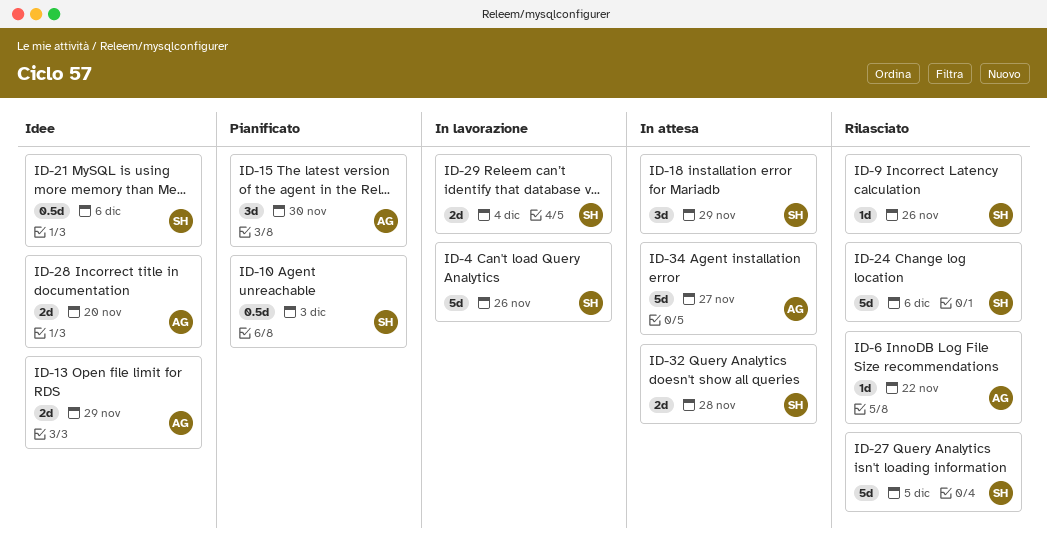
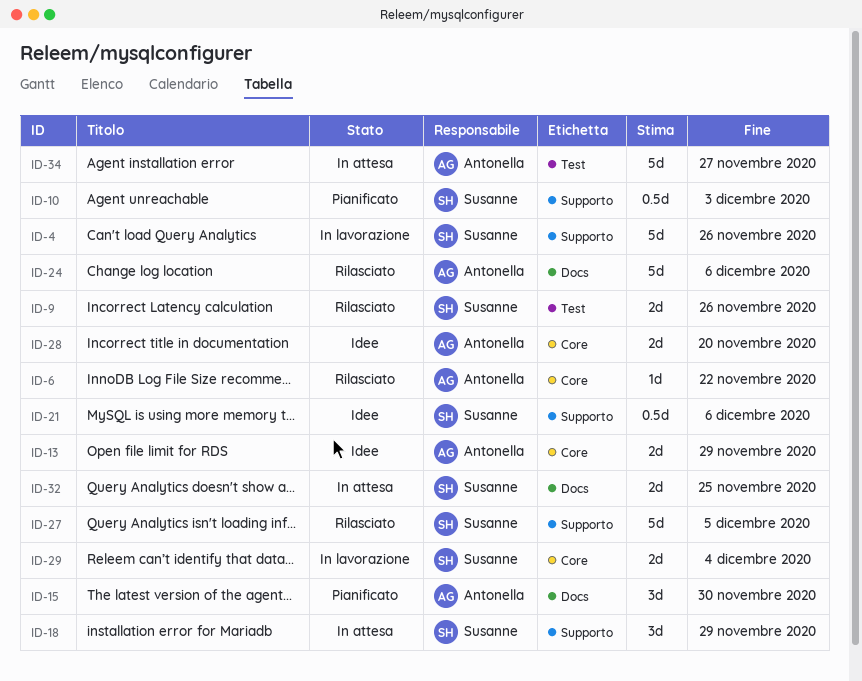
ID-9, estimate: 1d -> 2d
ID-24, owner: Susanne -> Antonella
ID-32, due: Nov 28 -> Nov 25

